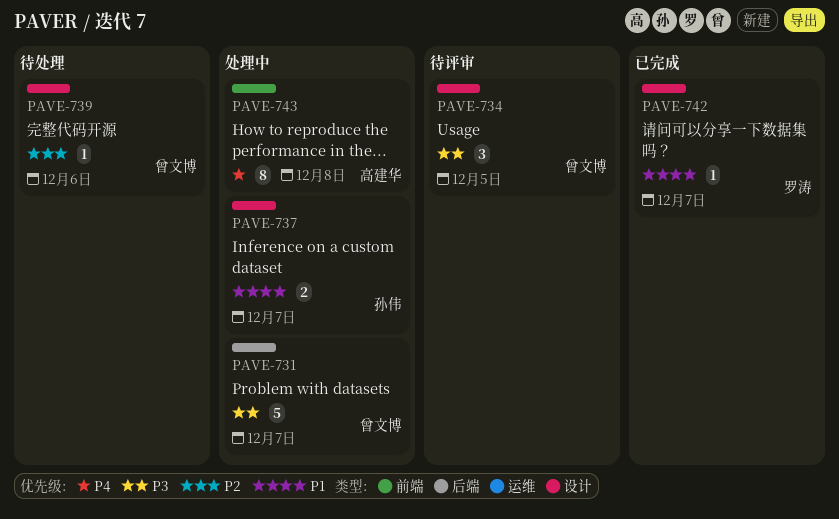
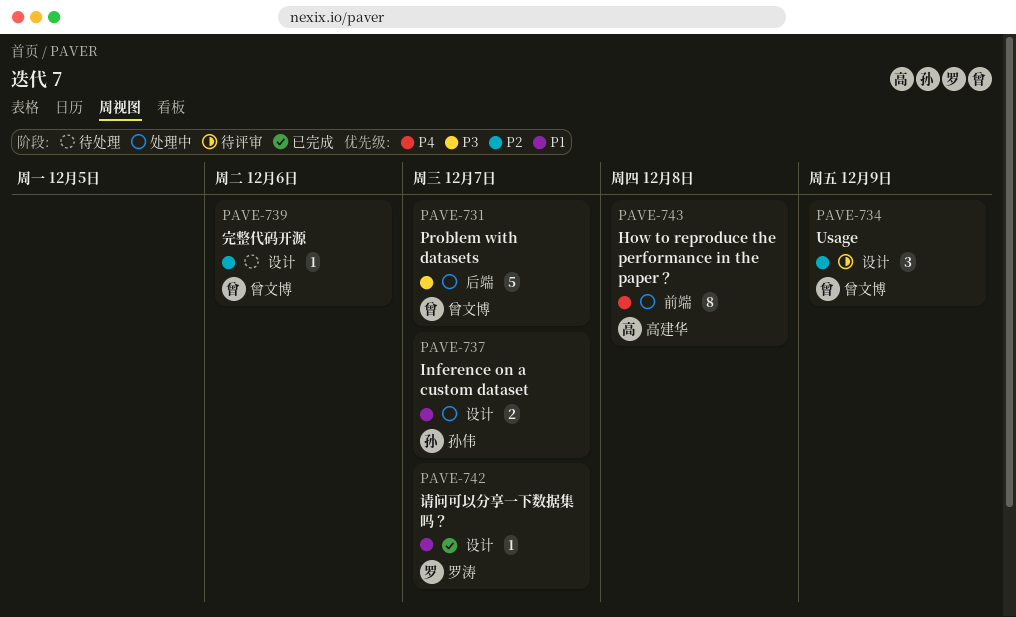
PAVE-734, priority: P3 -> P2
PAVE-734, due: Dec 5 -> Dec 9

